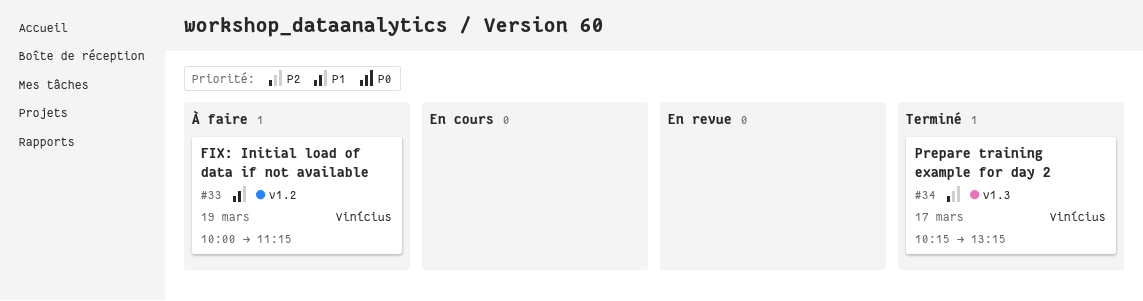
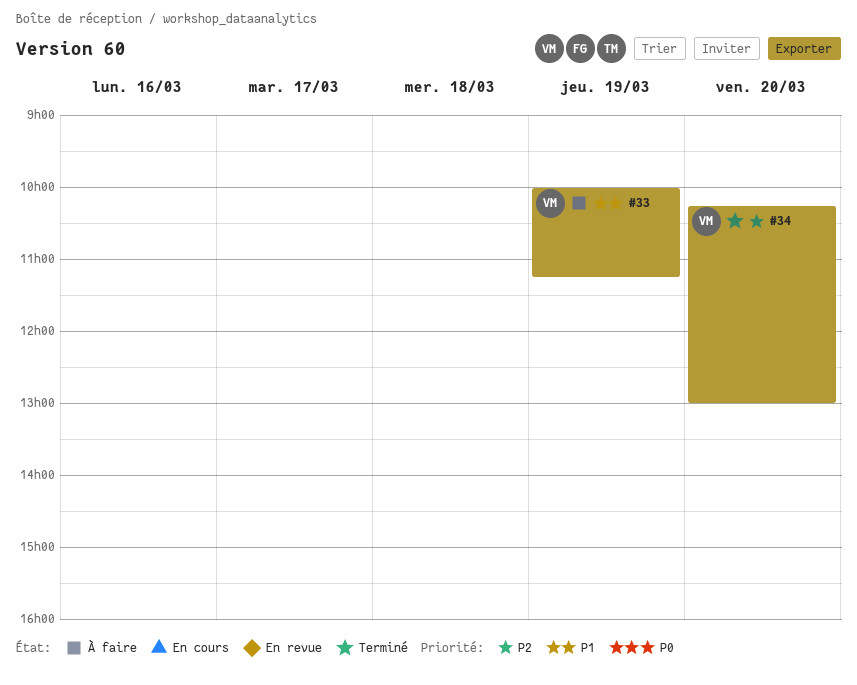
#34, day: Mar 17 -> Mar 20
#34, ends: 13:15 -> 13:00

